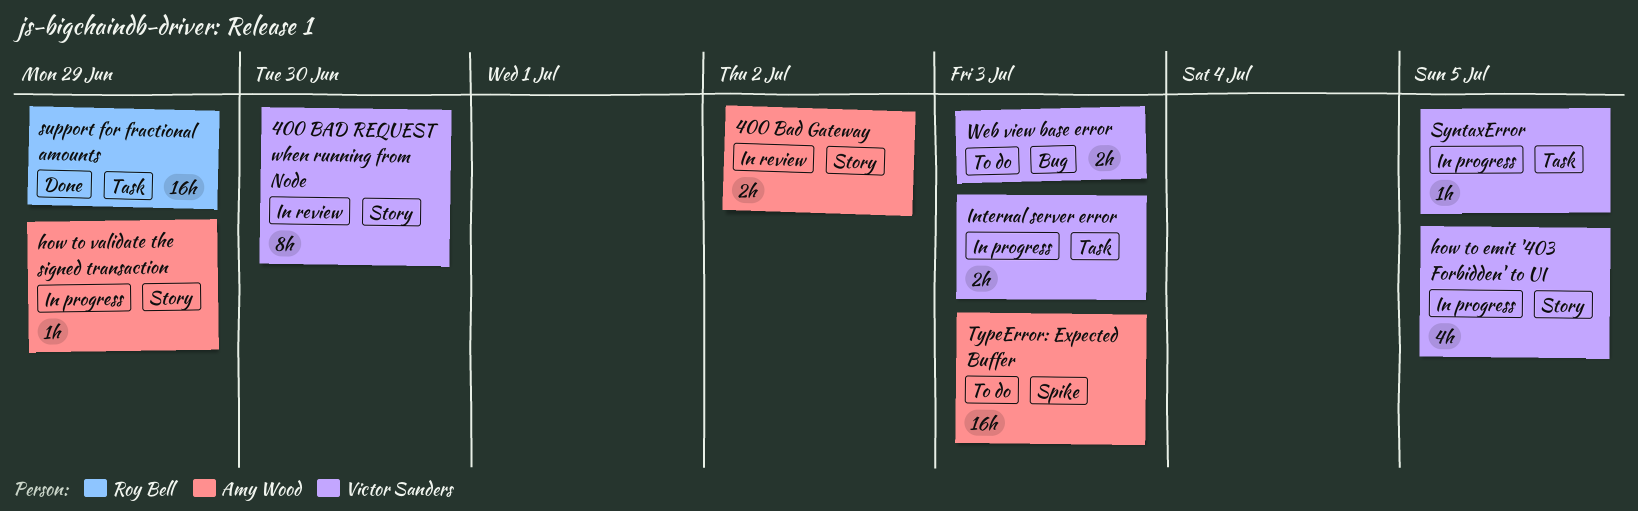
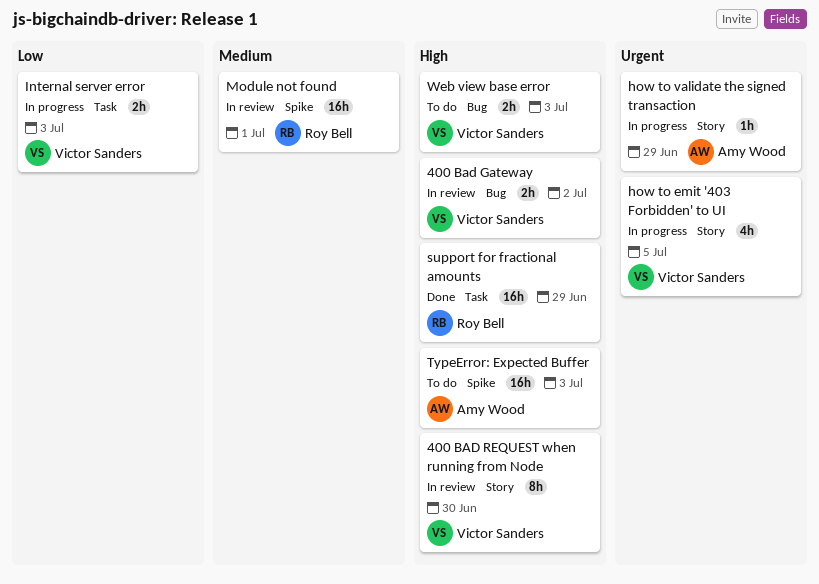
400 Bad Gateway, owner: Amy Wood -> Victor Sanders
400 Bad Gateway, label: Story -> Bug
Module not found: none -> present
SyntaxError: present -> none

